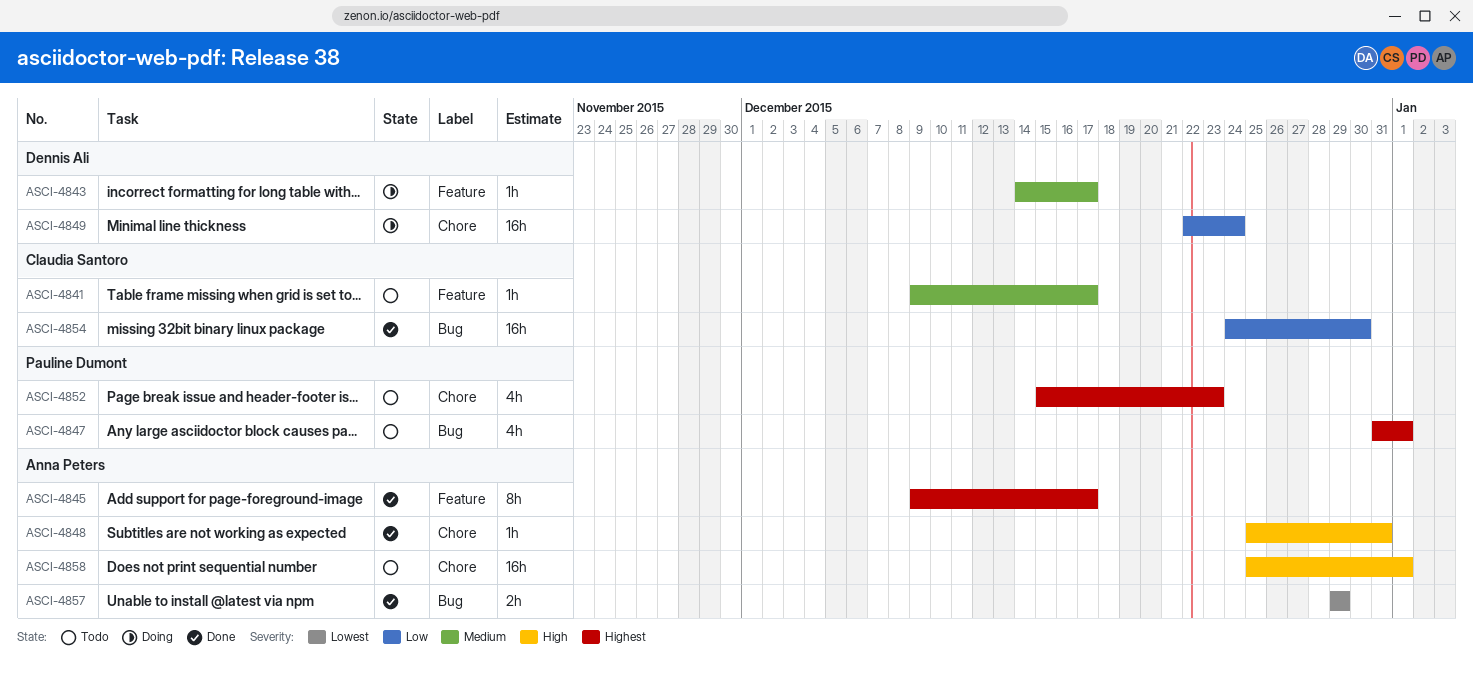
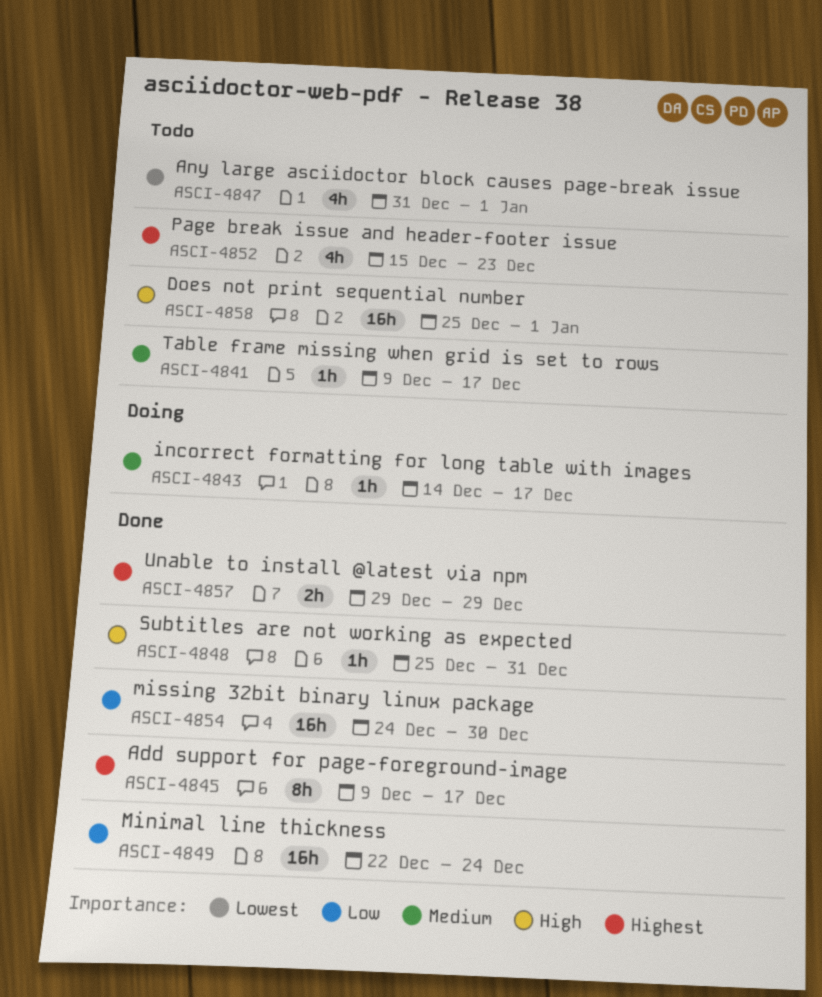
ASCI-4847, priority: Highest -> Lowest
ASCI-4849, status: Doing -> Done
ASCI-4857, priority: Lowest -> Highest

